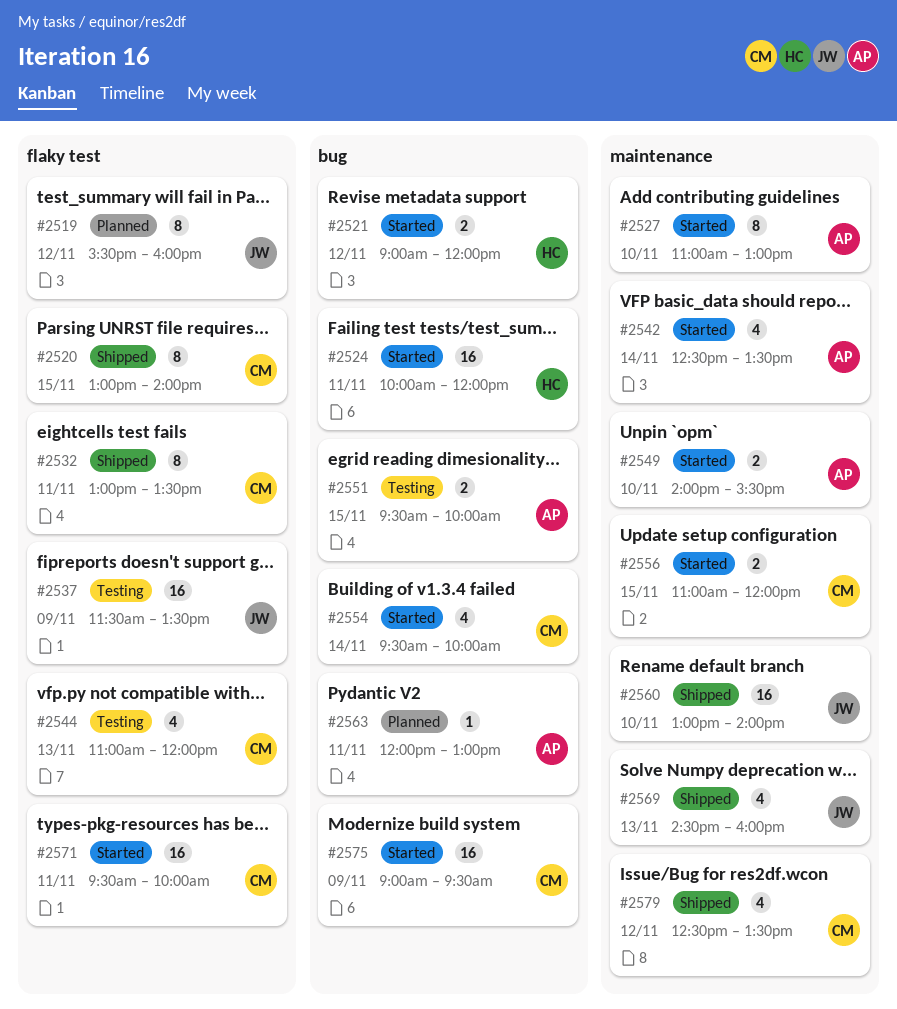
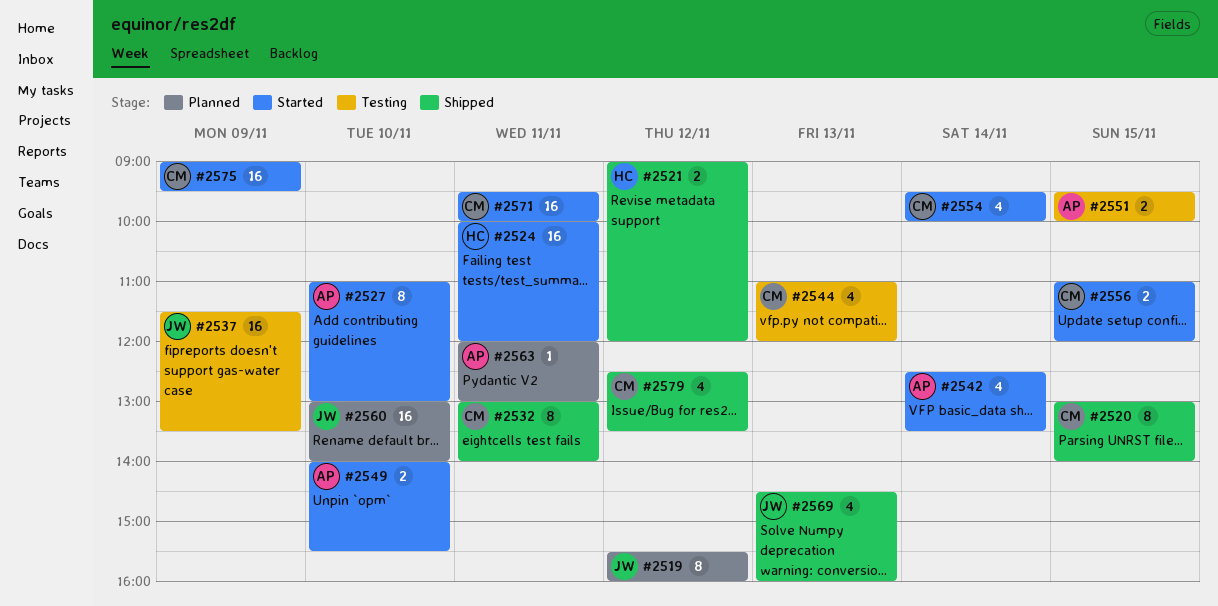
#2521, status: Started -> Shipped
#2532, ends: 13:30 -> 14:00
#2560, status: Shipped -> Planned

